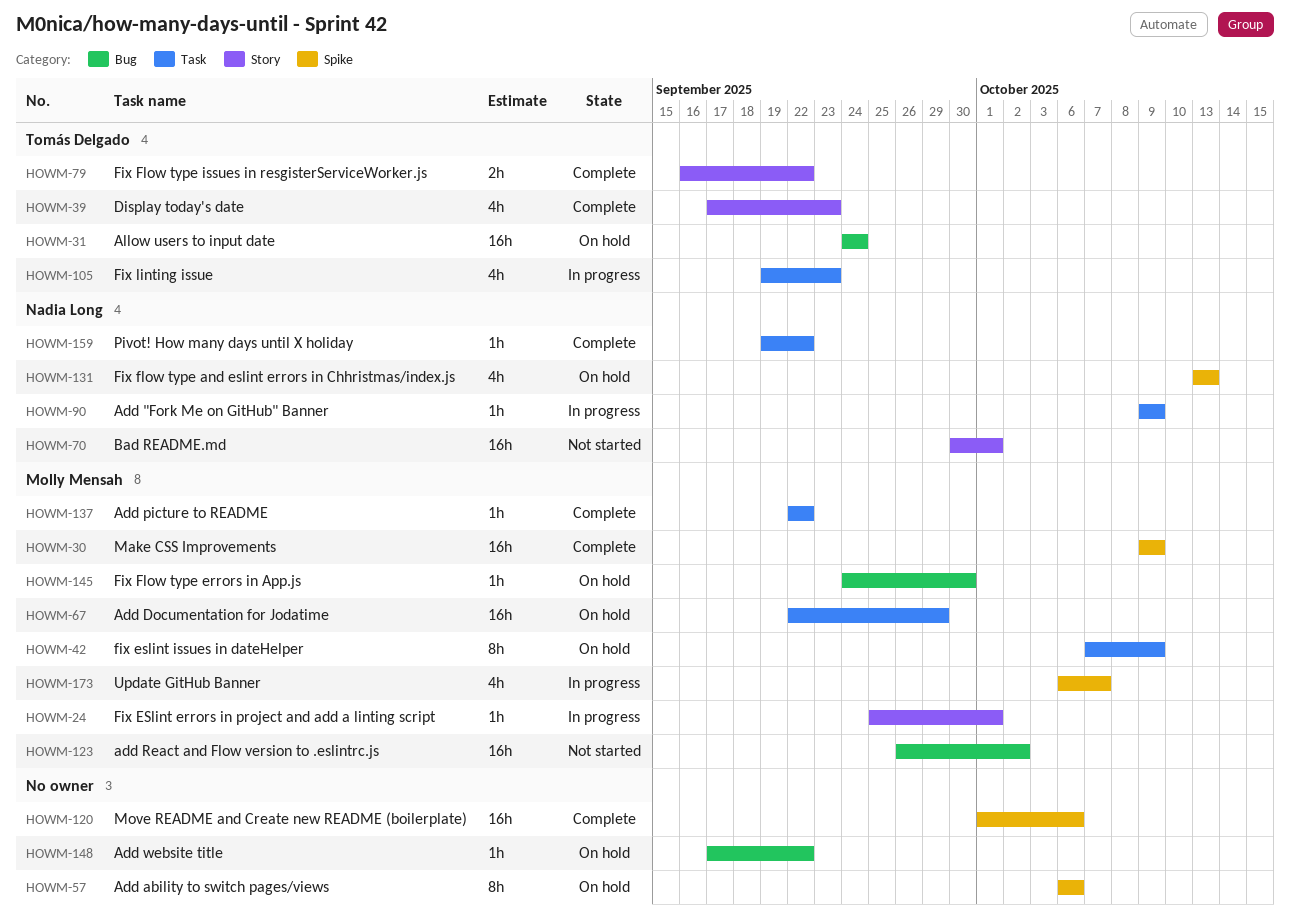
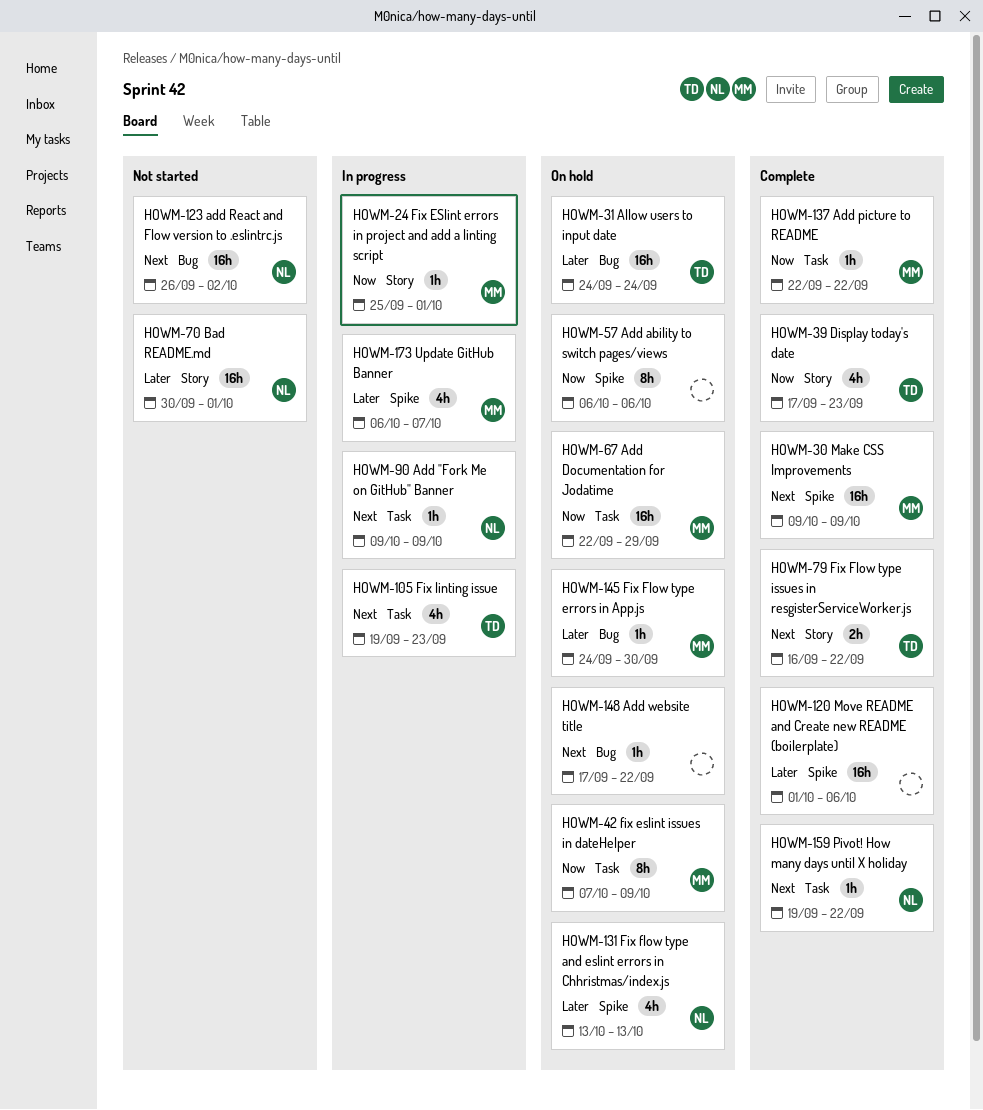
HOWM-123, owner: Molly Mensah -> Nadia Long

